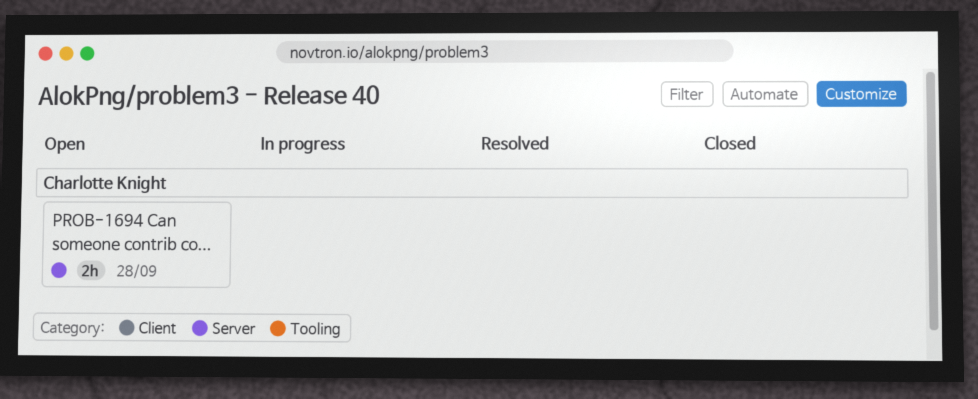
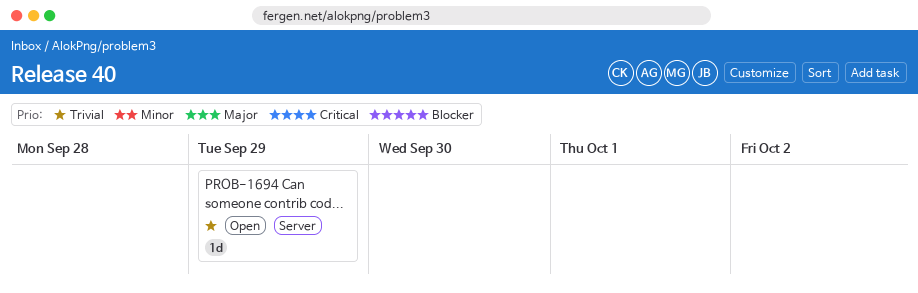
PROB-1694, estimate: 2h -> 1d
PROB-1694, due: Sep 28 -> Sep 29

